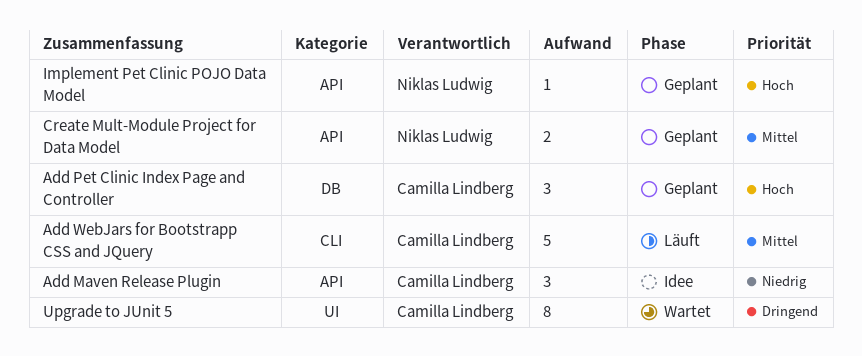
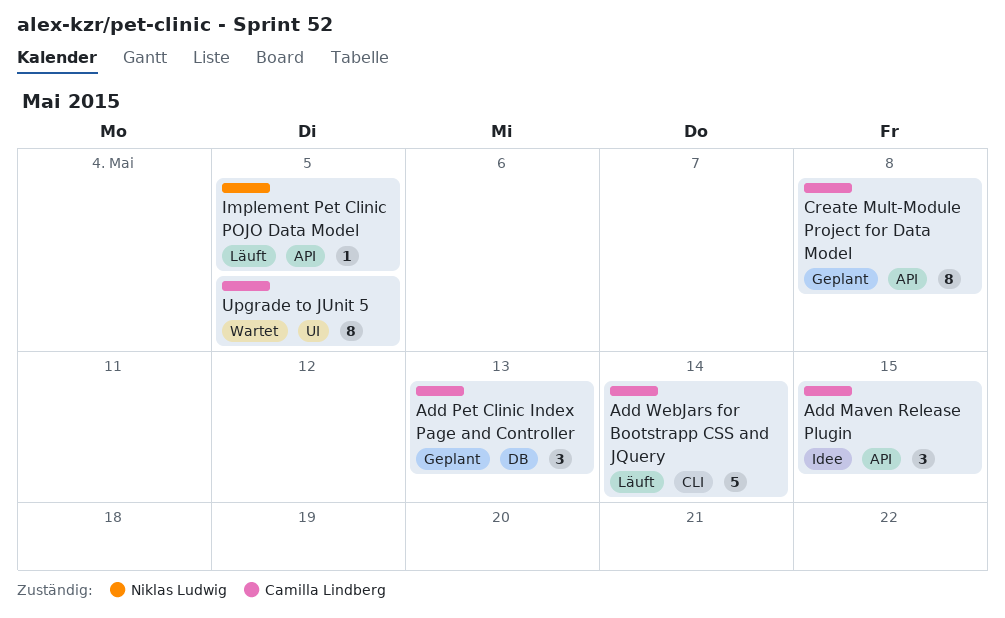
Create Mult-Module Project for Data Model, owner: Niklas Ludwig -> Camilla Lindberg
Create Mult-Module Project for Data Model, estimate: 2 -> 8
Implement Pet Clinic POJO Data Model, status: Geplant -> Läuft

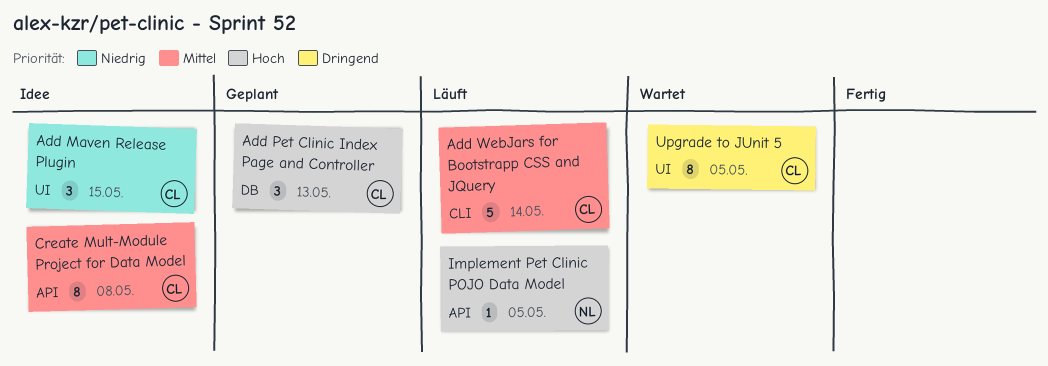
Add Maven Release Plugin, label: API -> UI
Create Mult-Module Project for Data Model, status: Geplant -> Idee

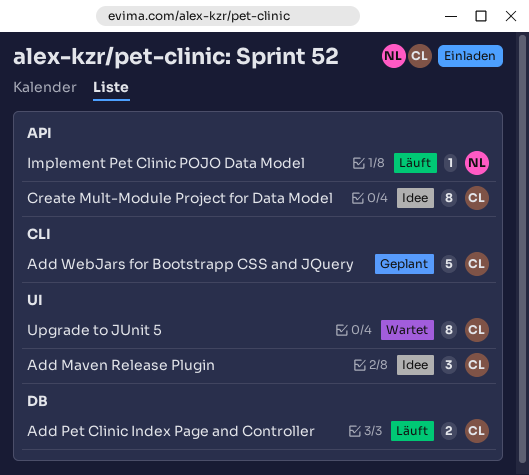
Add Pet Clinic Index Page and Controller, status: Geplant -> Läuft
Add Pet Clinic Index Page and Controller, estimate: 3 -> 2
Add WebJars for Bootstrapp CSS and JQuery, status: Läuft -> Geplant

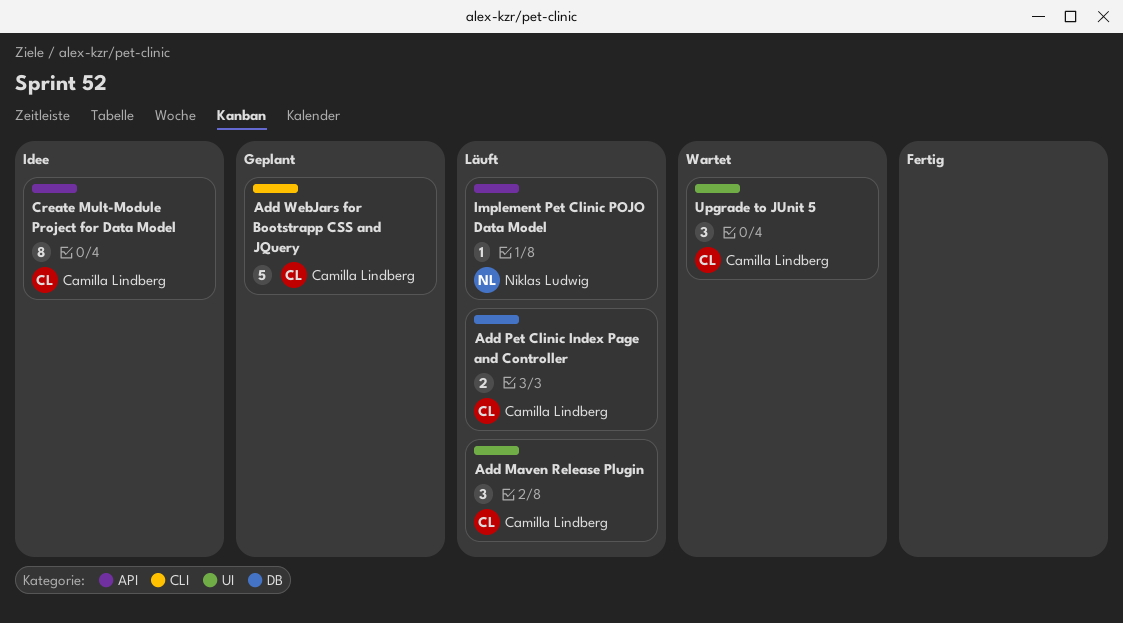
Add Maven Release Plugin, status: Idee -> Läuft
Upgrade to JUnit 5, estimate: 8 -> 3

